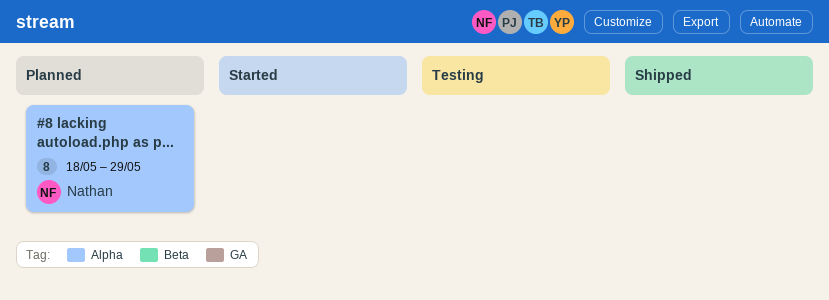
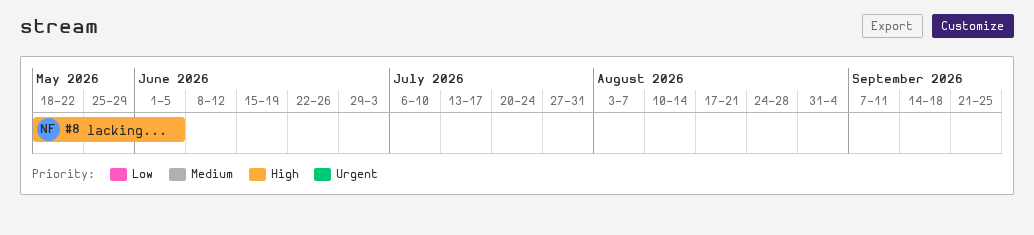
#8, due: May 29 -> Jun 5

